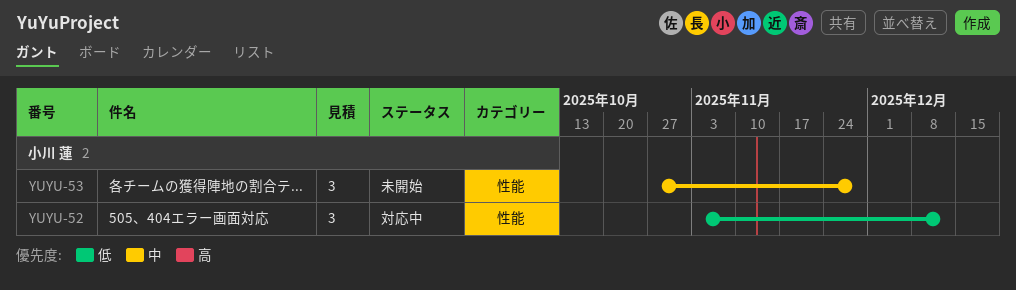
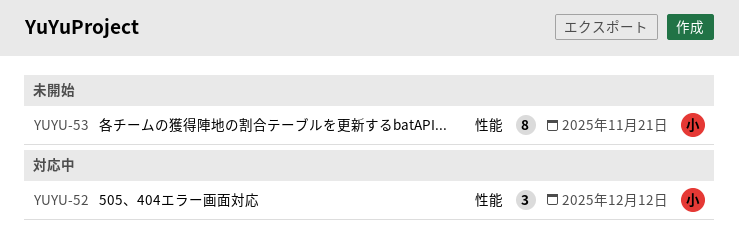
YUYU-53, estimate: 3 -> 8
YUYU-53, due: Nov 28 -> Nov 21

